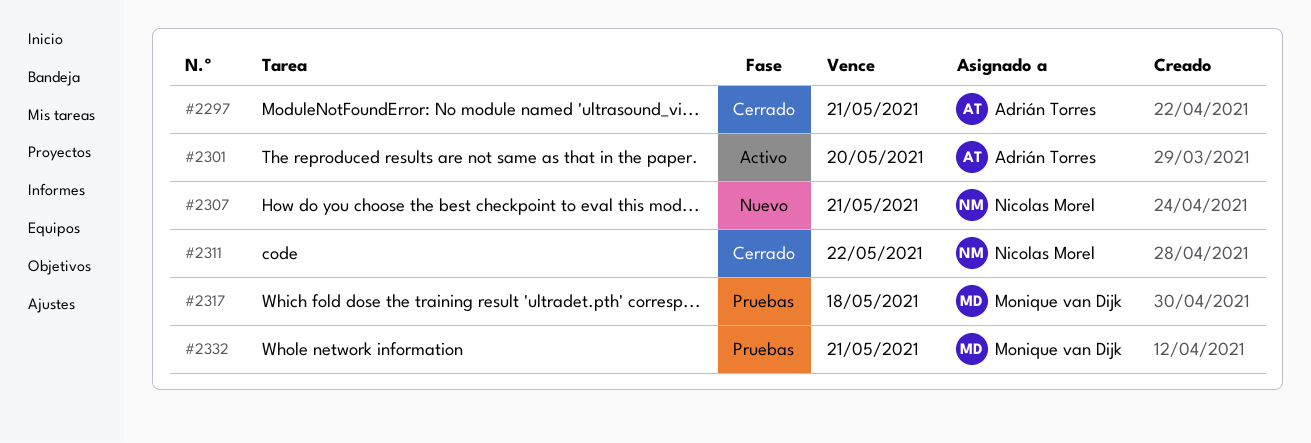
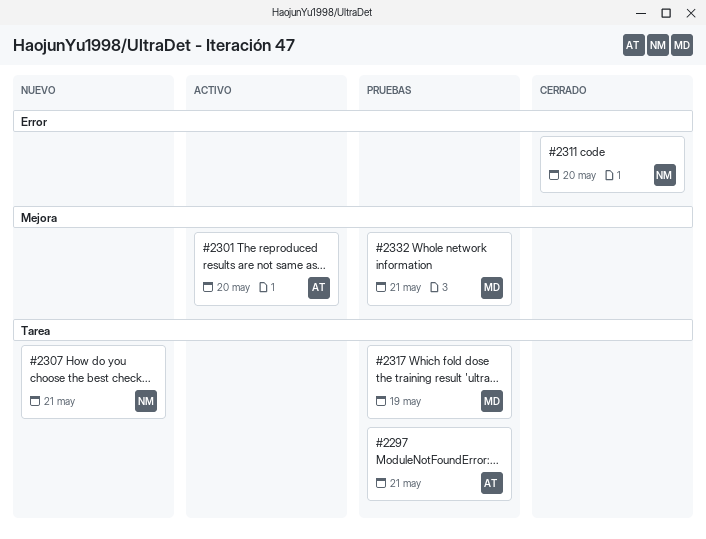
#2297, status: Cerrado -> Pruebas
#2311, due: May 22 -> May 20
#2317, due: May 18 -> May 19

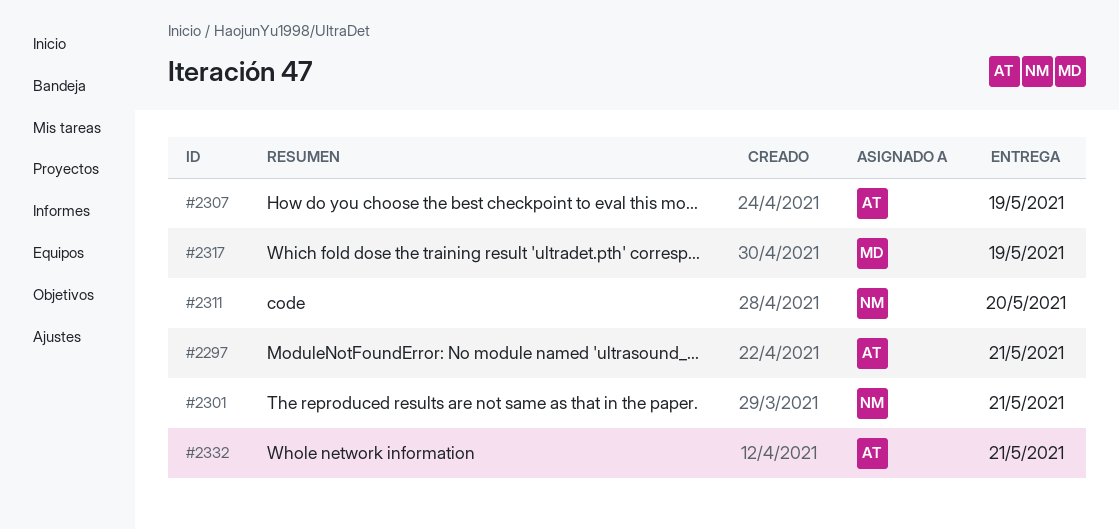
#2301, owner: AT -> NM
#2301, due: May 20 -> May 21
#2307, owner: NM -> AT
#2307, due: May 21 -> May 19
#2332, owner: MD -> AT

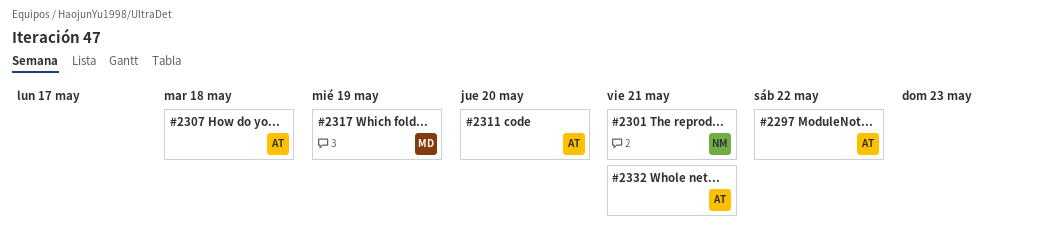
#2297, due: May 21 -> May 22
#2307, due: May 19 -> May 18
#2311, owner: NM -> AT

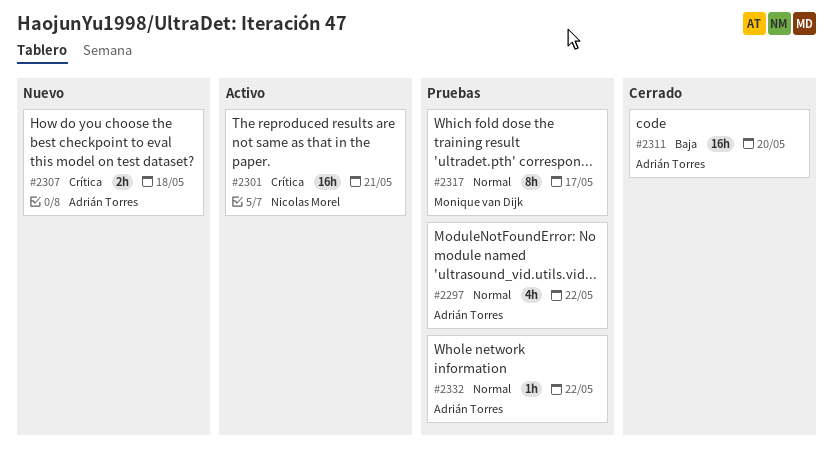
#2317, due: May 19 -> May 17
#2332, due: May 21 -> May 22

